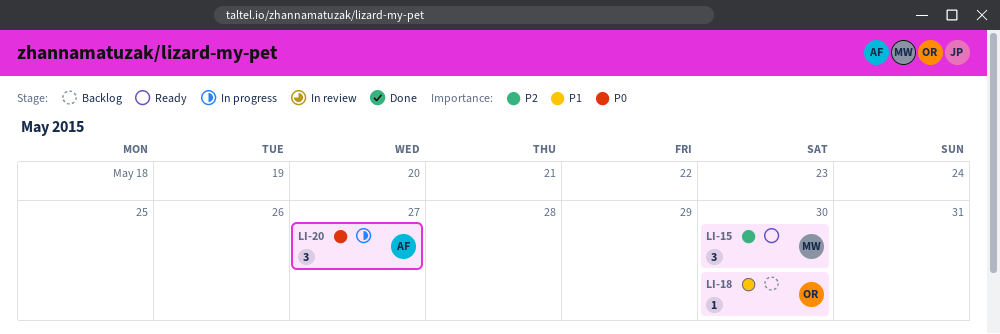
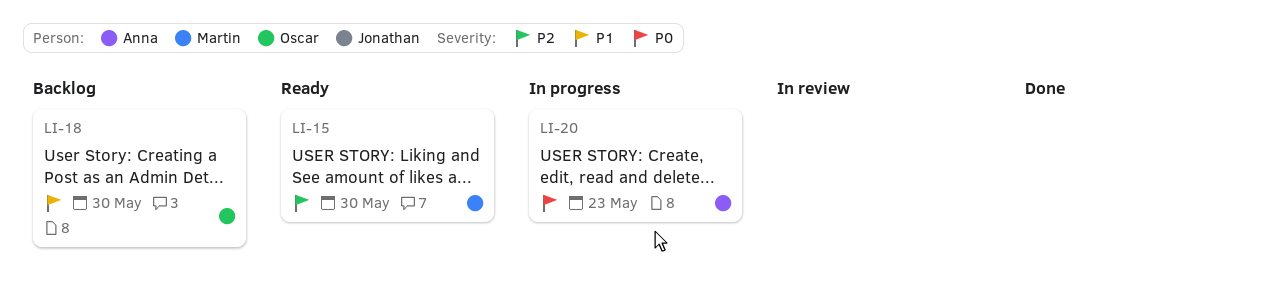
LI-20, due: May 27 -> May 23

